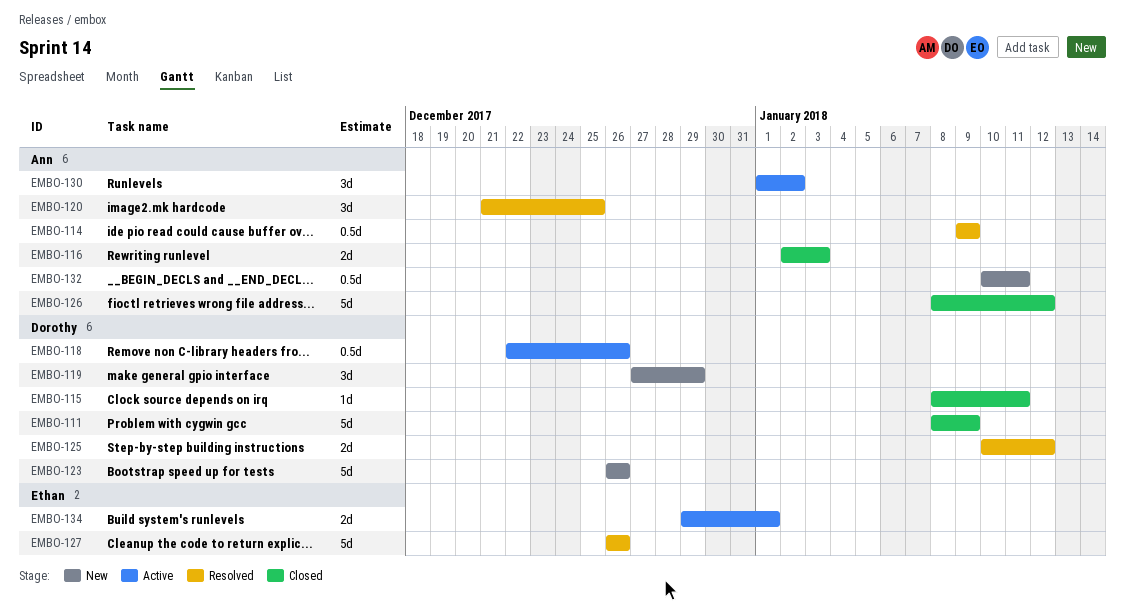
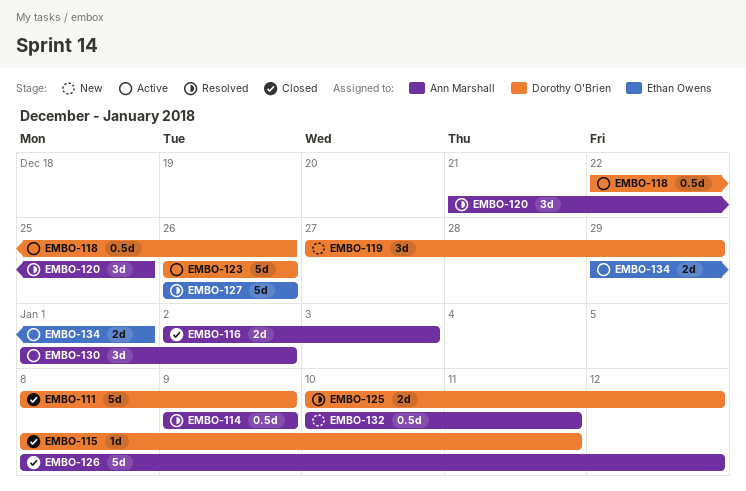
EMBO-123, status: New -> Active

